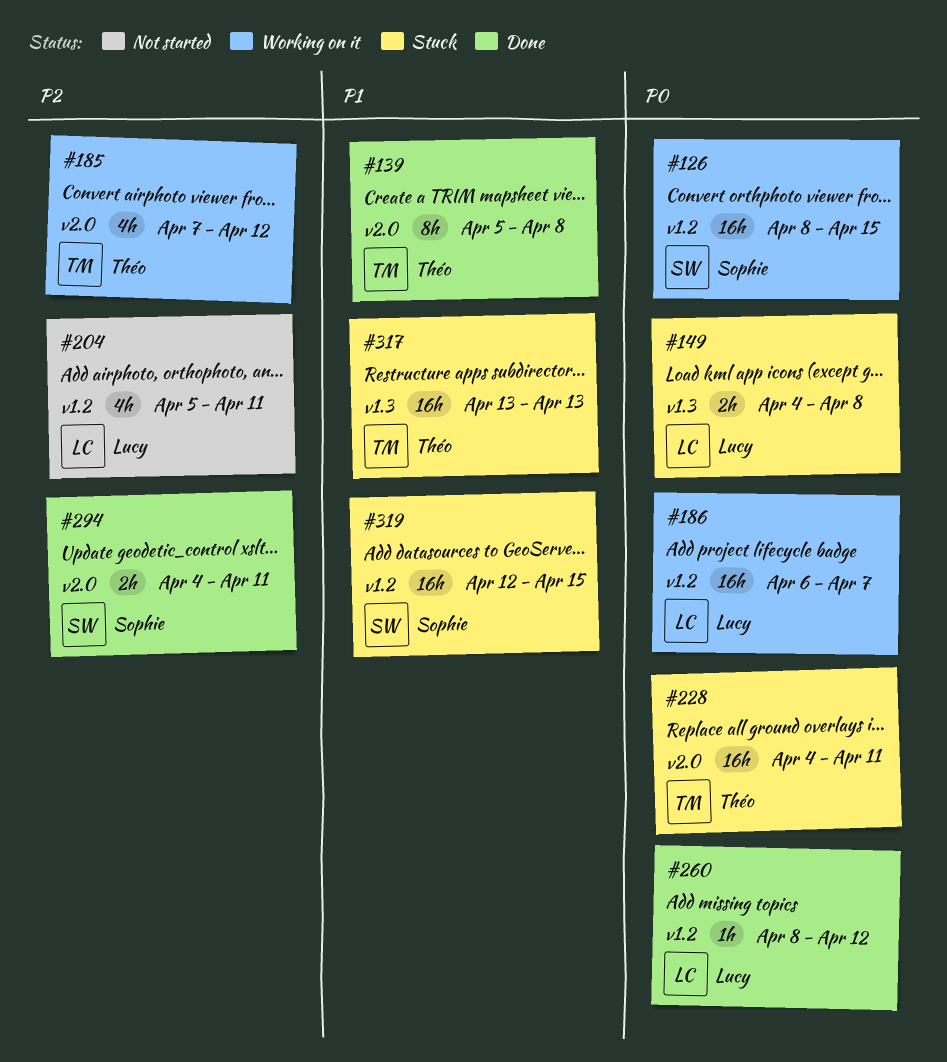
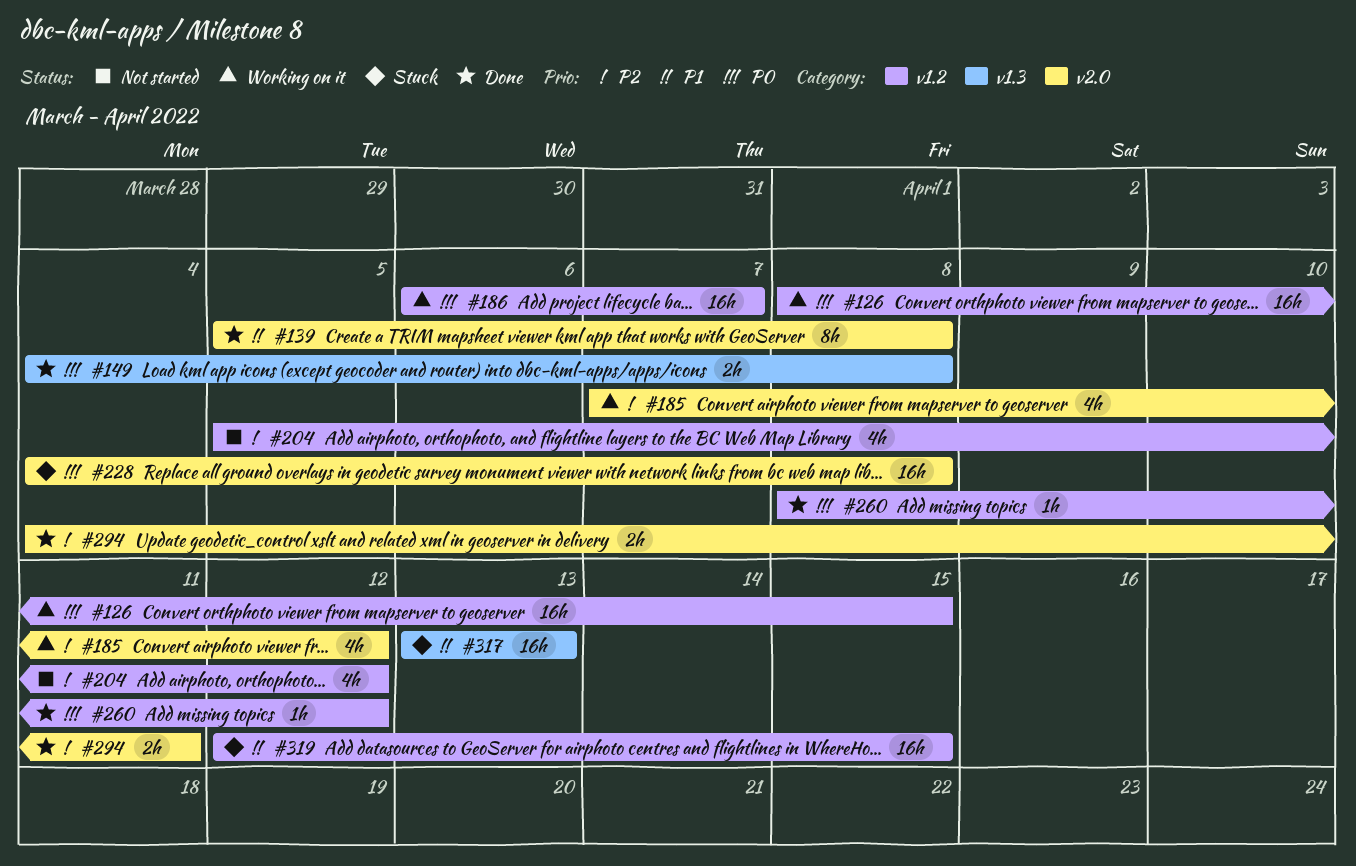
#149, status: Stuck -> Done
#204, due: Apr 11 -> Apr 12
#228, due: Apr 11 -> Apr 8

